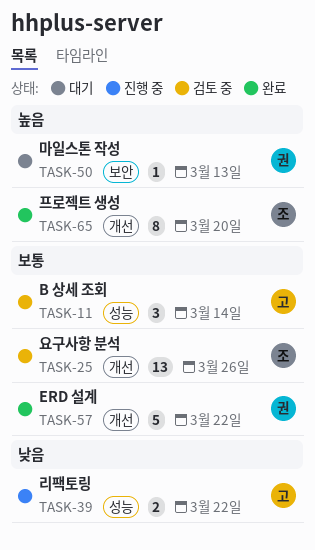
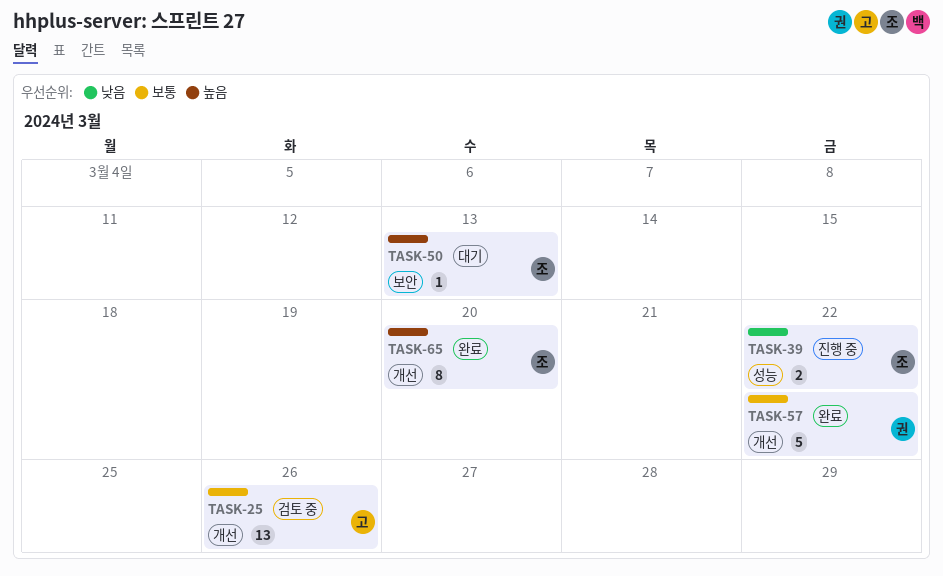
TASK-11: present -> none
TASK-25, owner: 조 -> 고
TASK-39, owner: 고 -> 조
TASK-50, owner: 권 -> 조

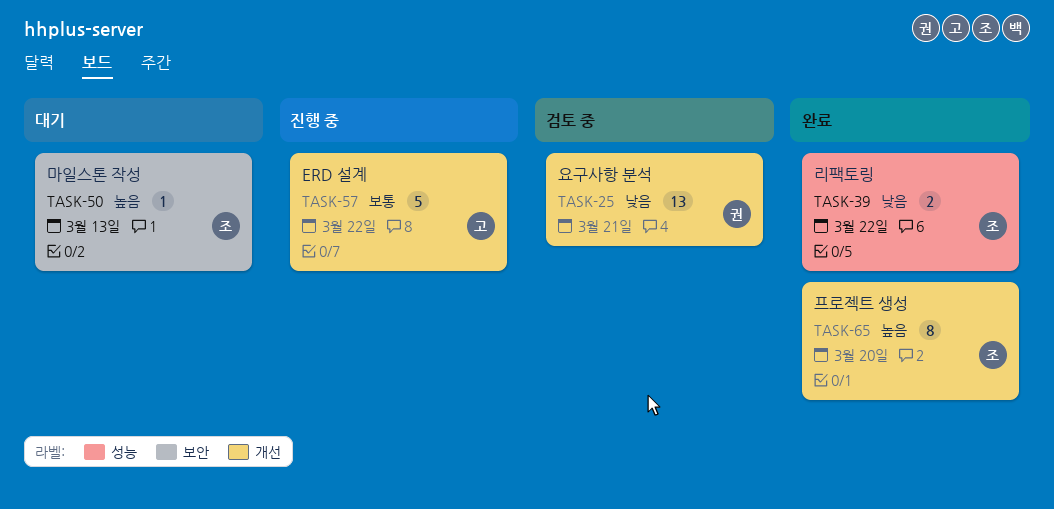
TASK-25, owner: 고 -> 권
TASK-25, priority: 보통 -> 낮음
TASK-25, due: Mar 26 -> Mar 21
TASK-39, status: 진행 중 -> 완료
TASK-57, status: 완료 -> 진행 중
TASK-57, owner: 권 -> 고

